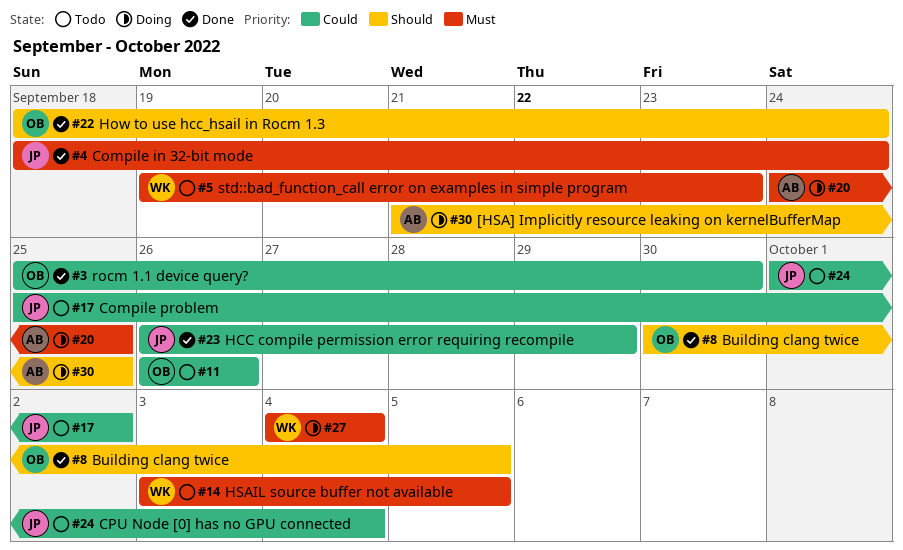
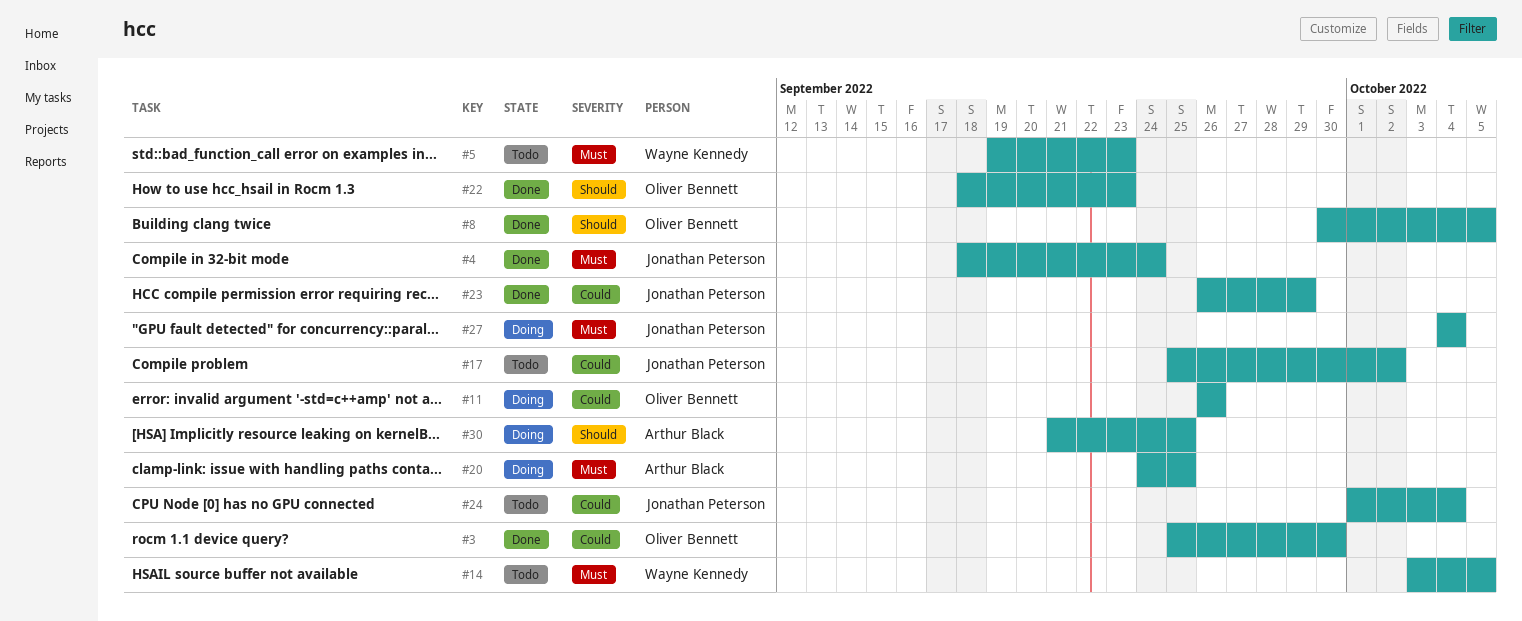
#11, status: Todo -> Doing
#22, due: Sep 24 -> Sep 23
#27, owner: Wayne Kennedy -> Jonathan Peterson

